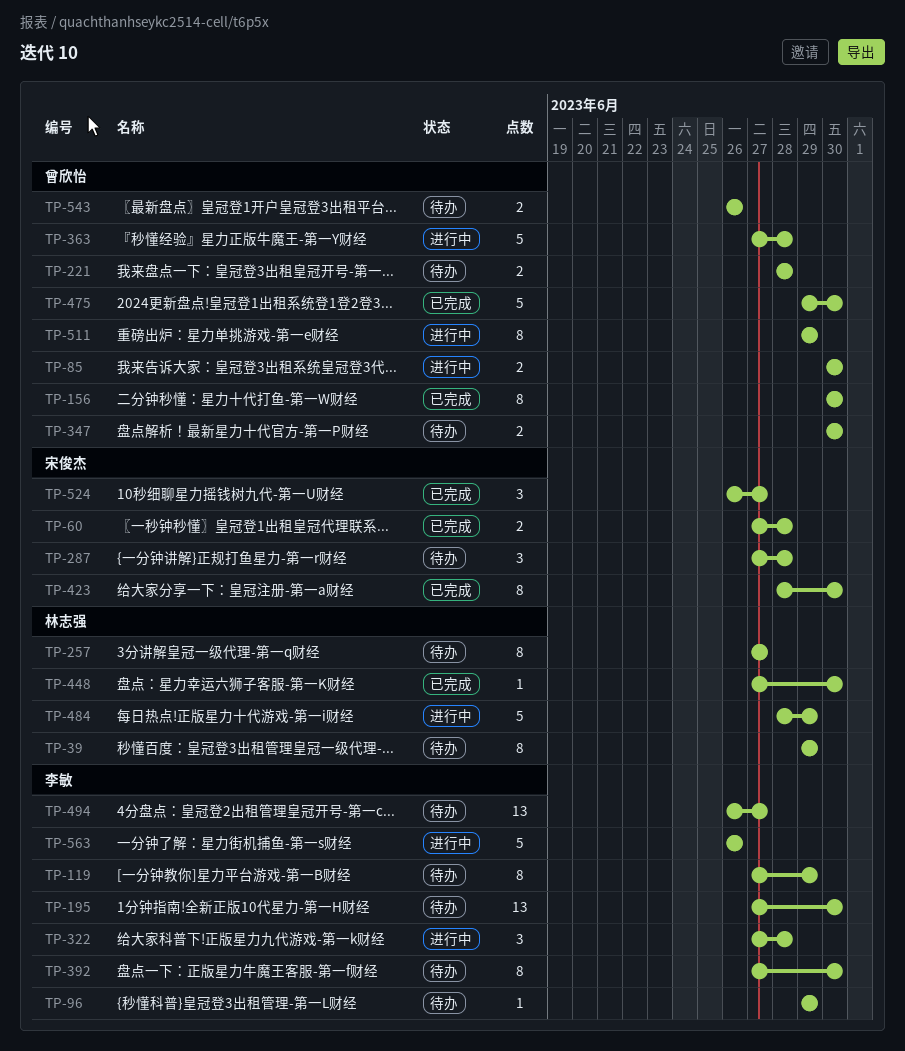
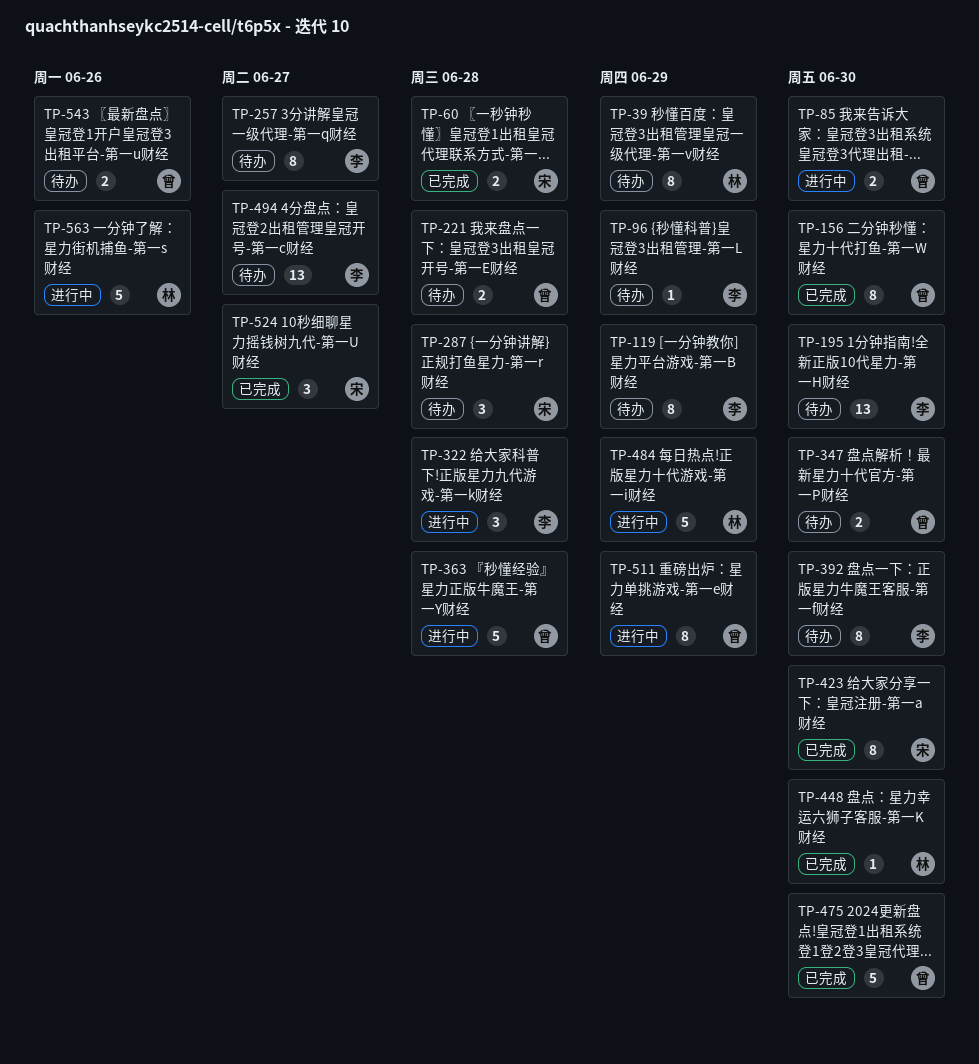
TP-257, owner: 林志强 -> 李敏
TP-563, owner: 李敏 -> 林志强

